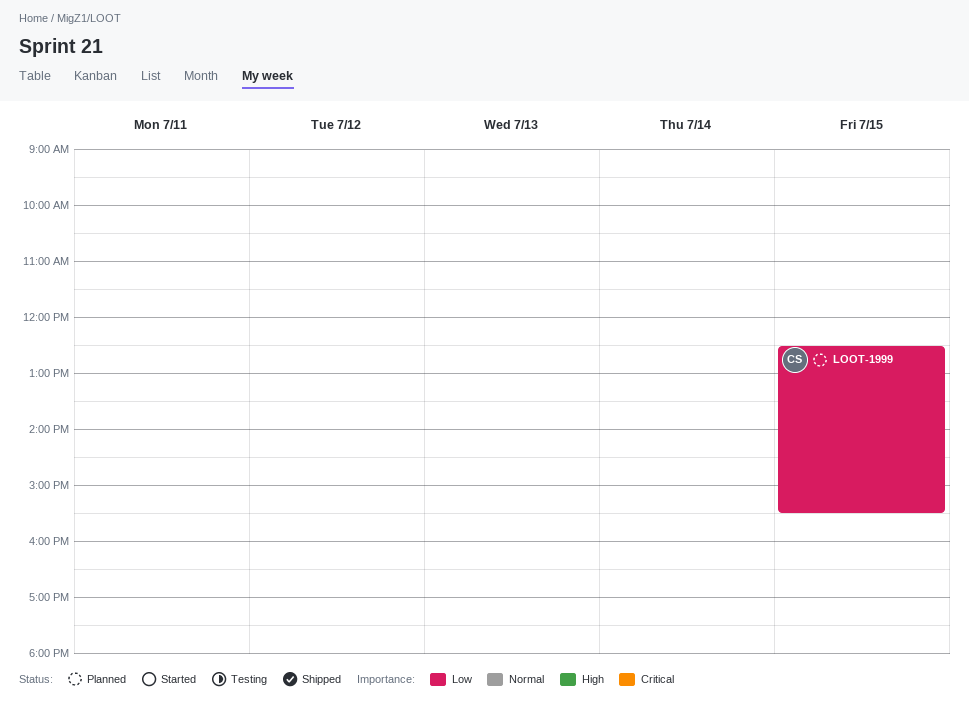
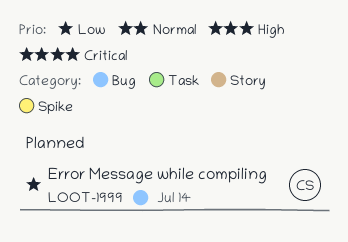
LOOT-1999, day: Jul 15 -> Jul 14

